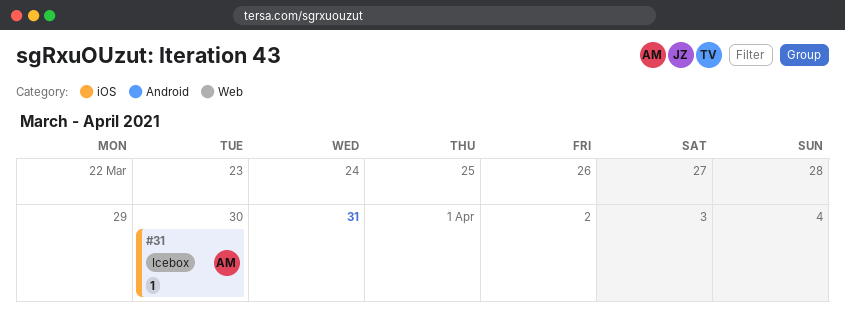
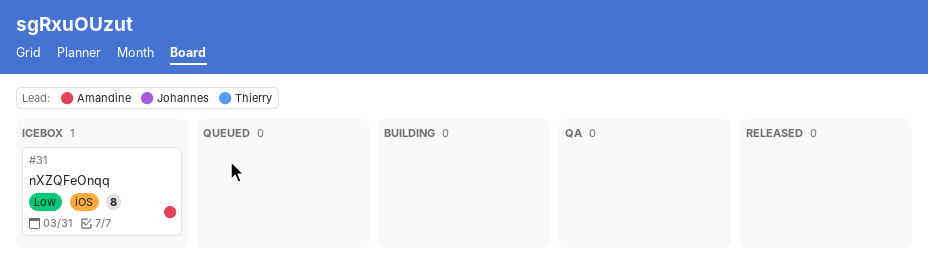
#31, estimate: 1 -> 8
#31, due: Mar 30 -> Mar 31

